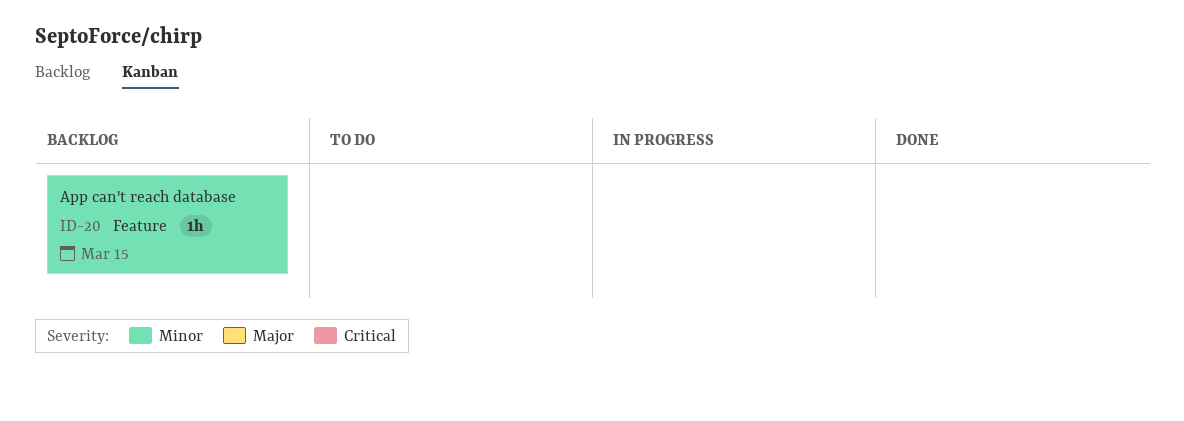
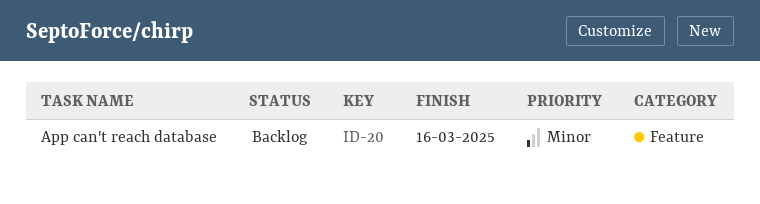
ID-20, due: Mar 15 -> Mar 16

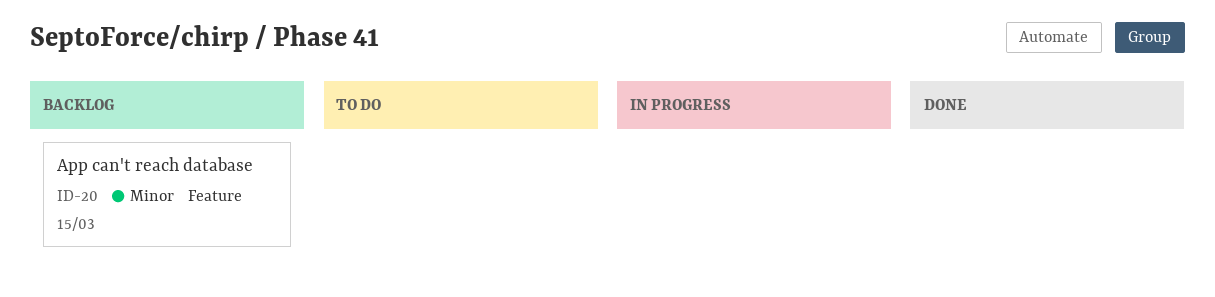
ID-20, due: Mar 16 -> Mar 15

